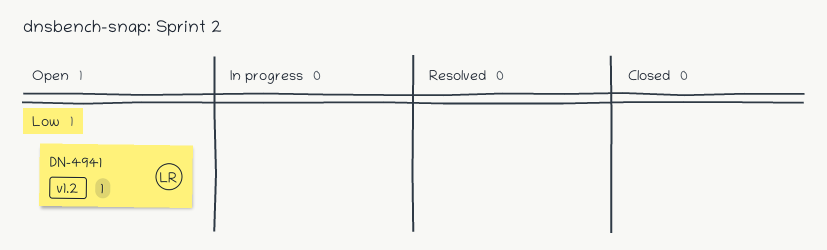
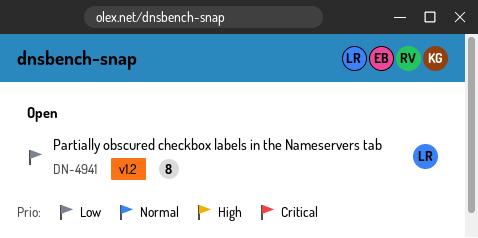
DN-4941, estimate: 1 -> 8

